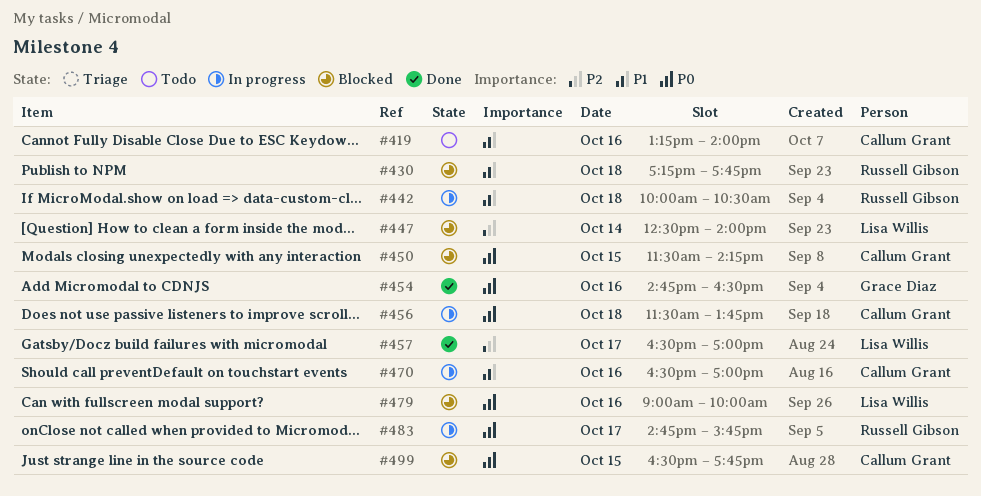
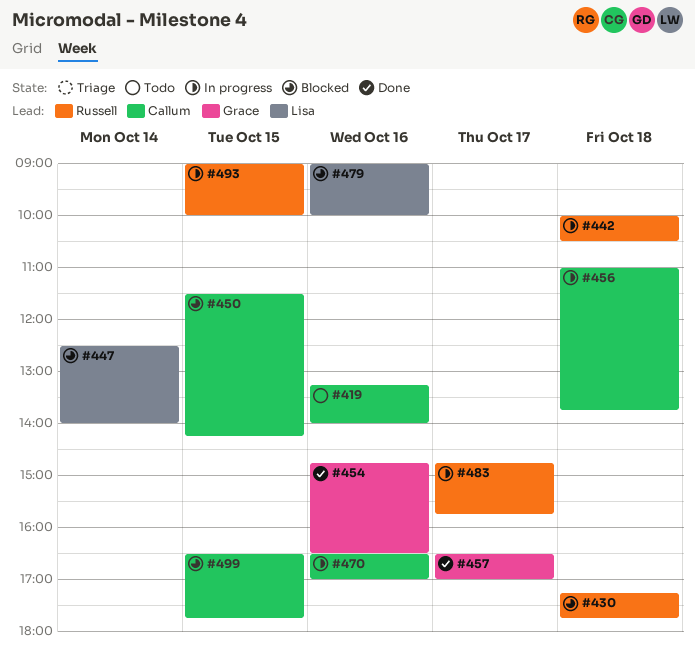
#456, begins: 11:30 -> 11:00
#457, owner: Lisa Willis -> Grace Diaz
#493: none -> present

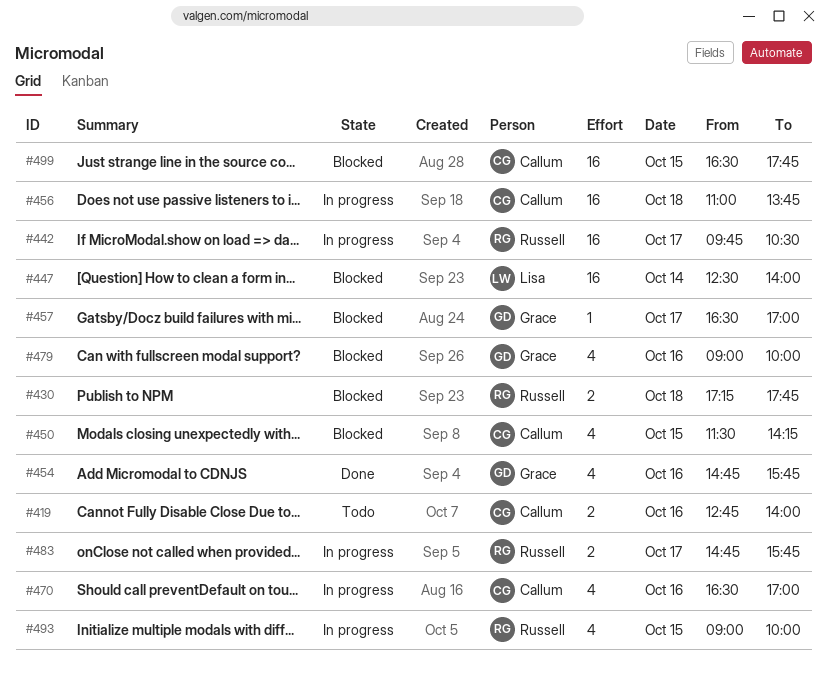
#419, begins: 13:15 -> 12:45
#442, day: Oct 18 -> Oct 17
#442, begins: 10:00 -> 09:45
#454, ends: 16:30 -> 15:45
#457, status: Done -> Blocked
#479, owner: Lisa -> Grace

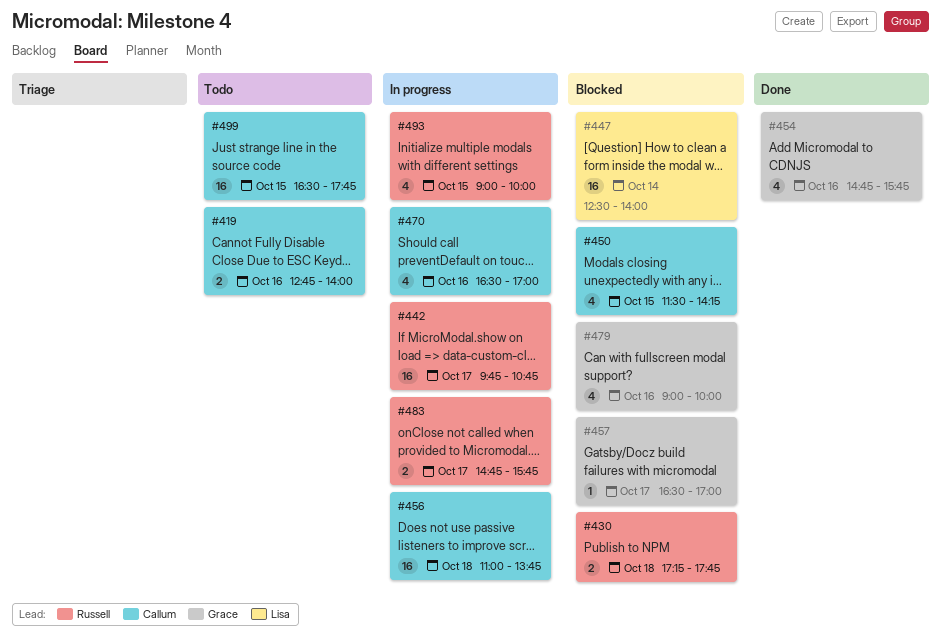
#442, ends: 10:30 -> 10:45
#499, status: Blocked -> Todo

